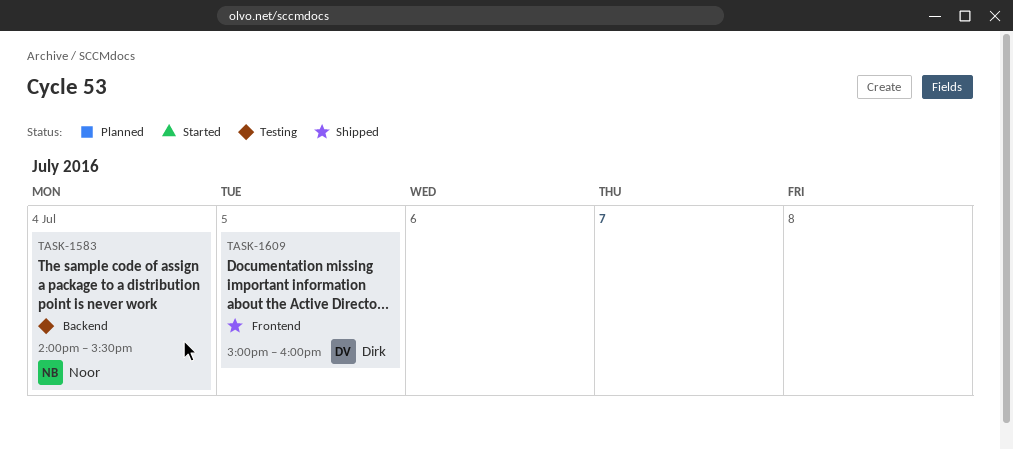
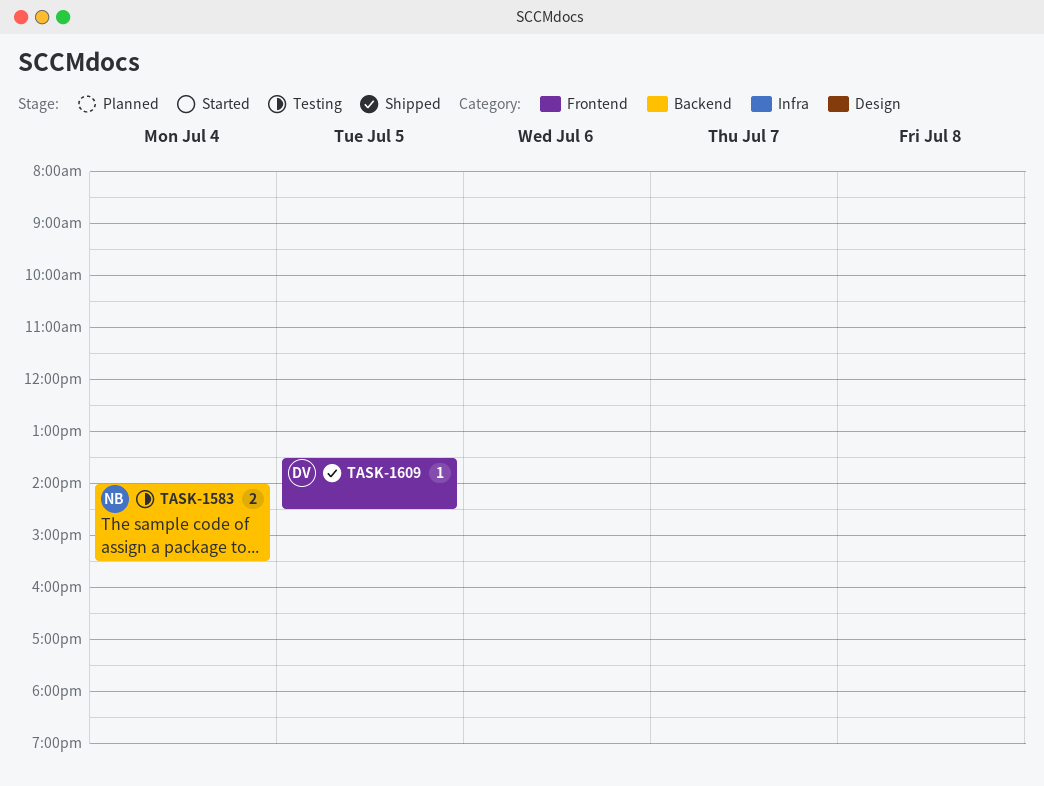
TASK-1609, begins: 15:00 -> 13:30
TASK-1609, ends: 16:00 -> 14:30

